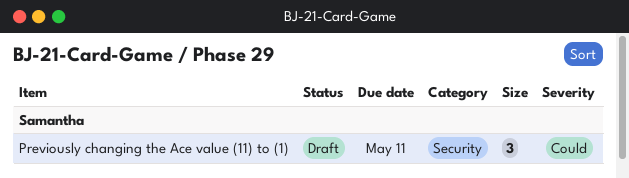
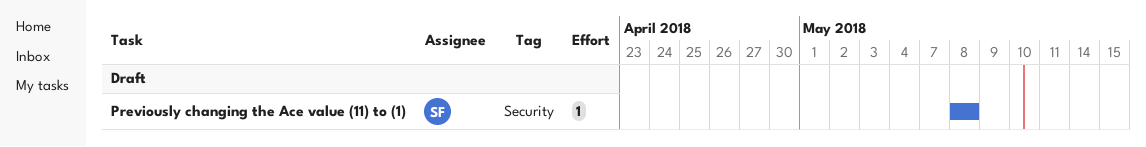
Previously changing the Ace value (11) to (1), estimate: 3 -> 1
Previously changing the Ace value (11) to (1), due: May 11 -> May 8

